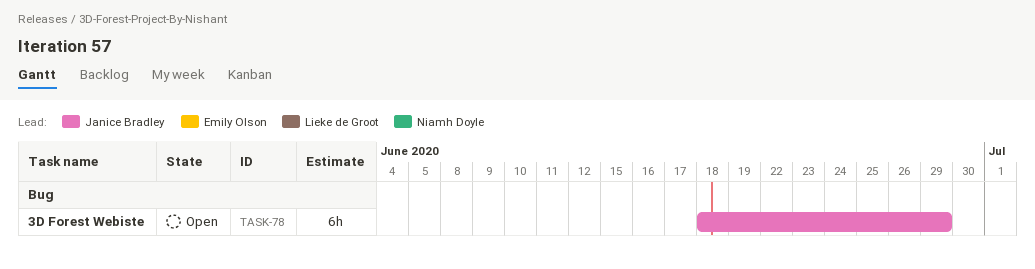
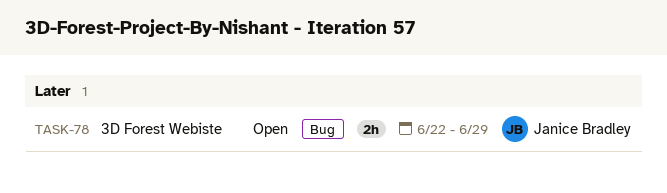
TASK-78, estimate: 6h -> 2h
TASK-78, start: Jun 18 -> Jun 22

